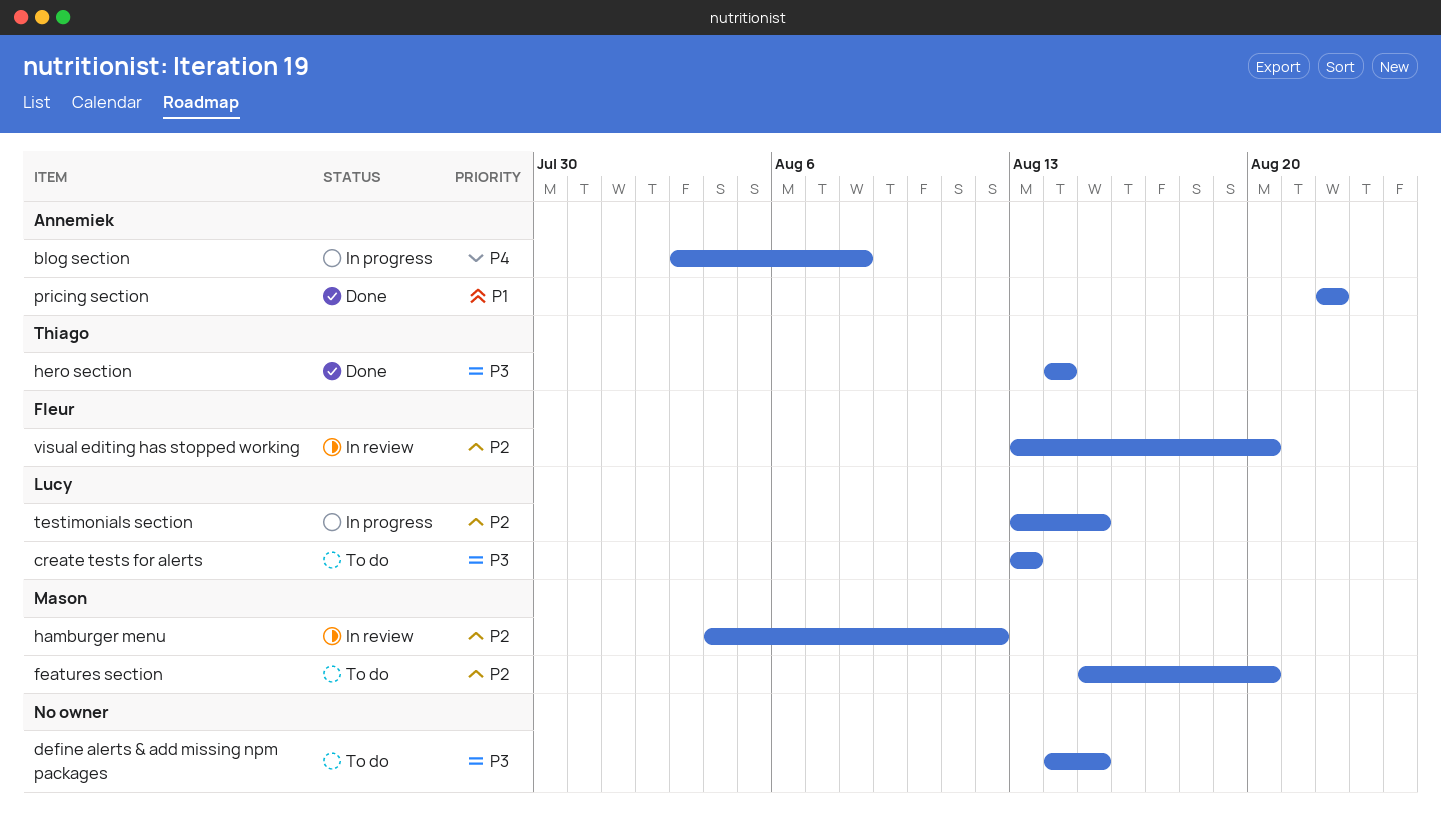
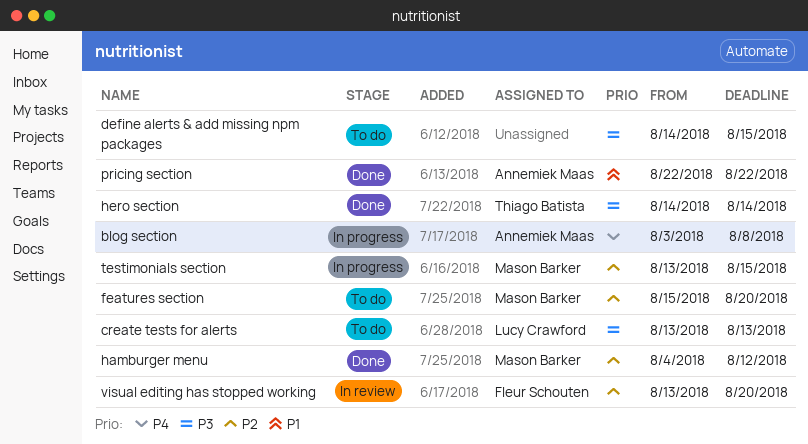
hamburger menu, status: In review -> Done
testimonials section, owner: Lucy Crawford -> Mason Barker

